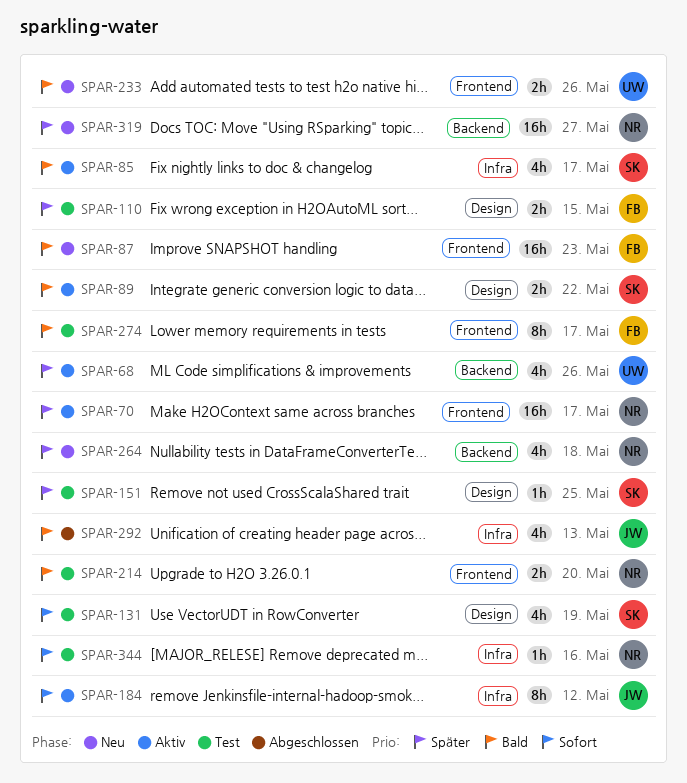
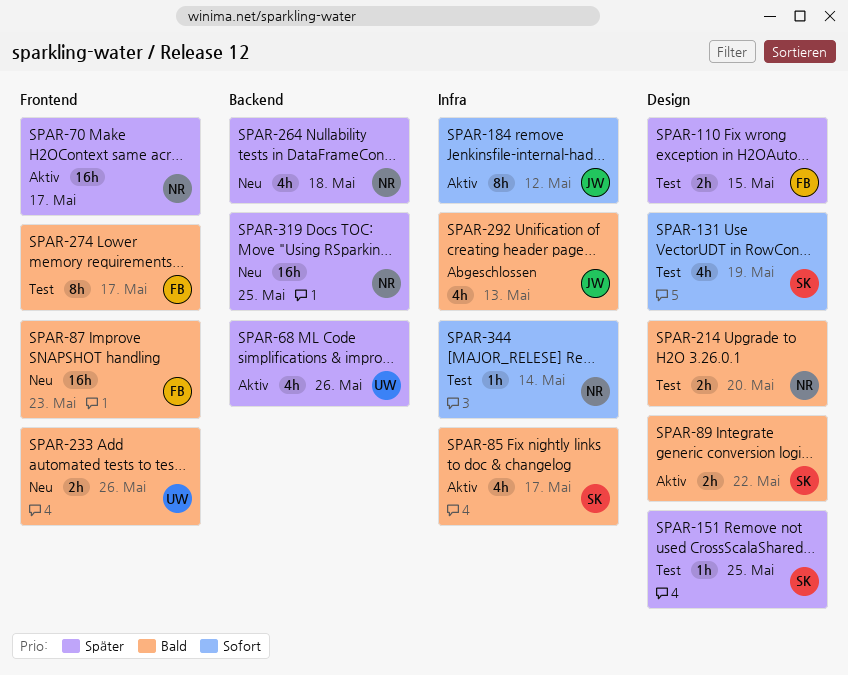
SPAR-214, label: Frontend -> Design
SPAR-319, due: May 27 -> May 25
SPAR-344, due: May 16 -> May 14

